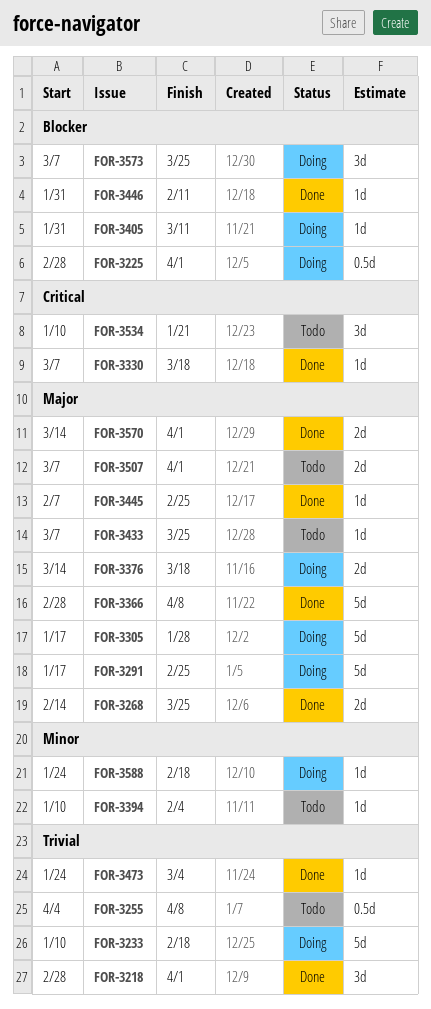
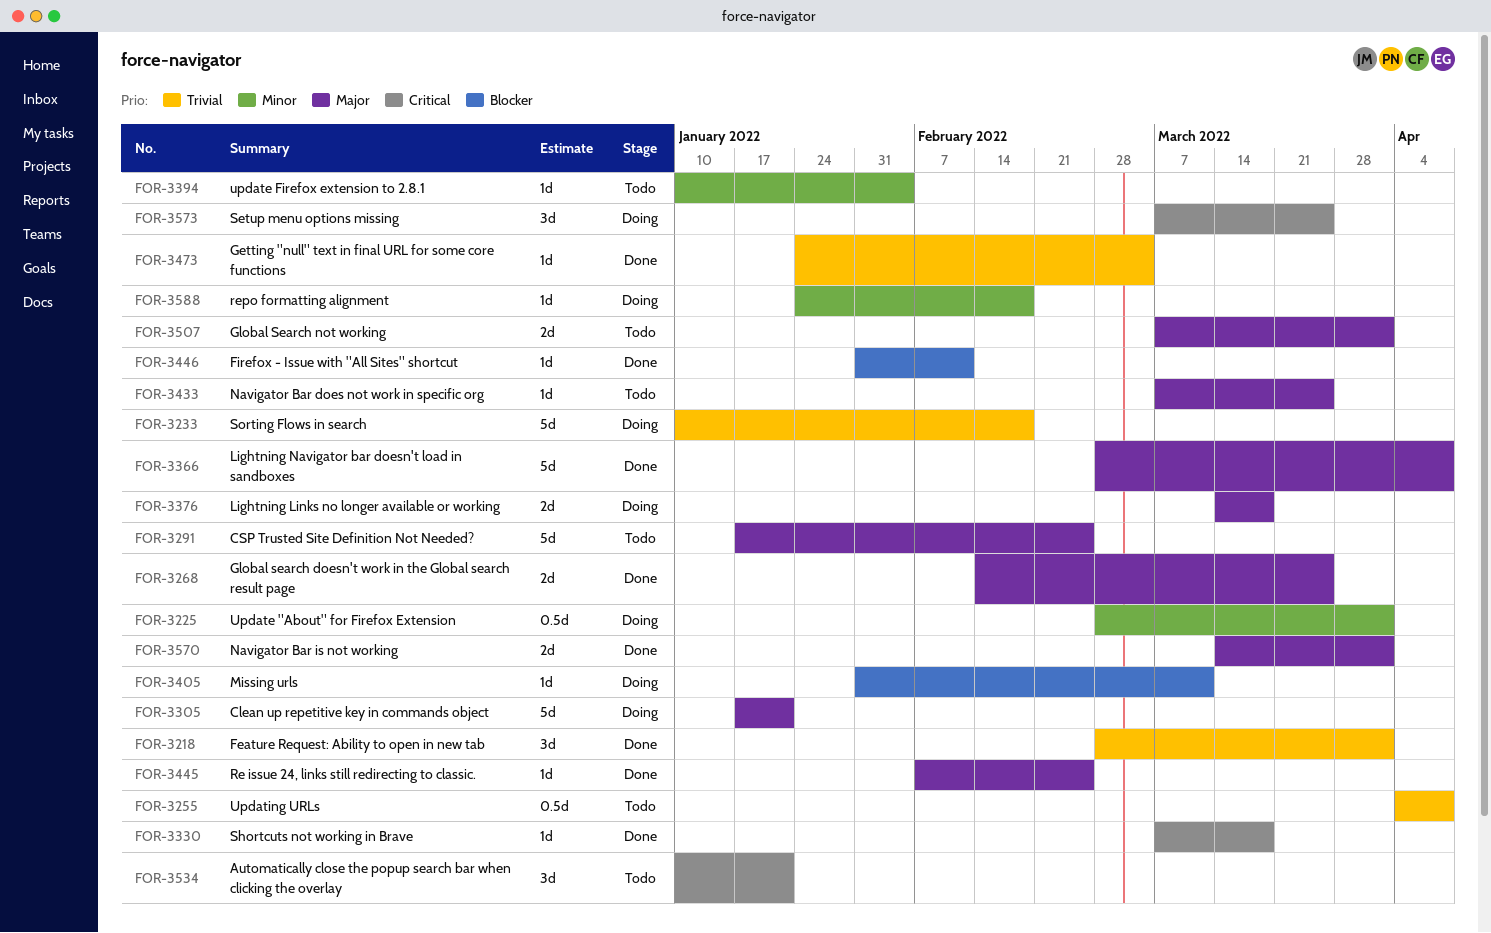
FOR-3225, priority: Blocker -> Minor
FOR-3291, status: Doing -> Todo
FOR-3305, due: Jan 28 -> Jan 21
FOR-3573, priority: Blocker -> Critical

